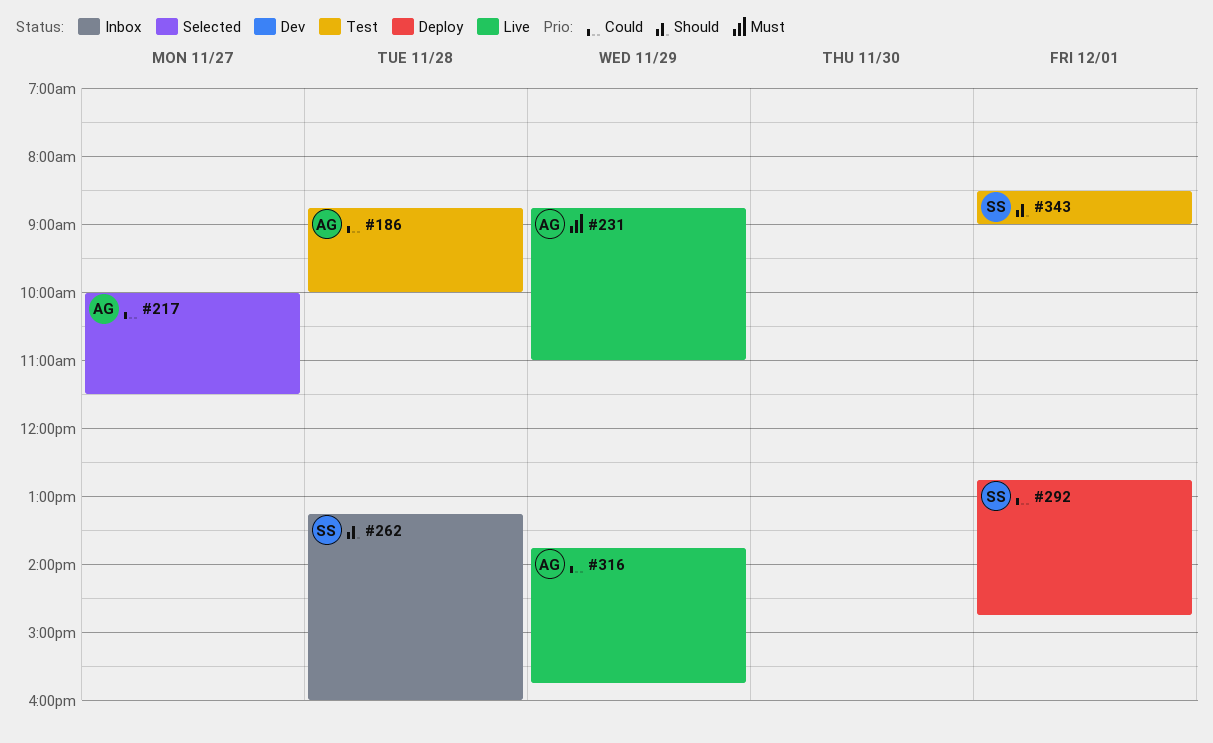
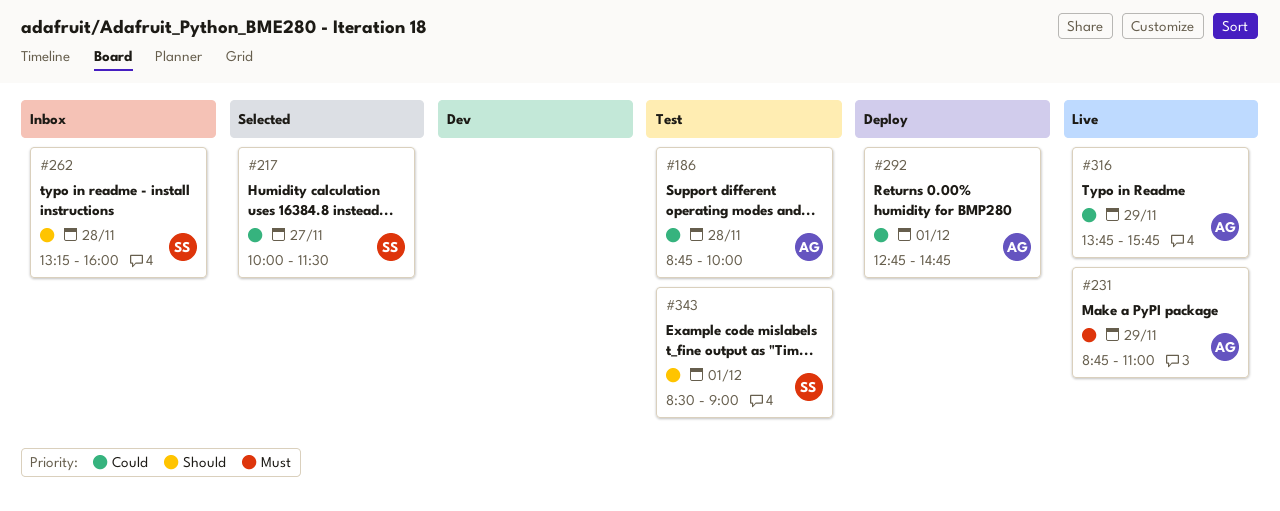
#217, owner: AG -> SS
#292, owner: SS -> AG

